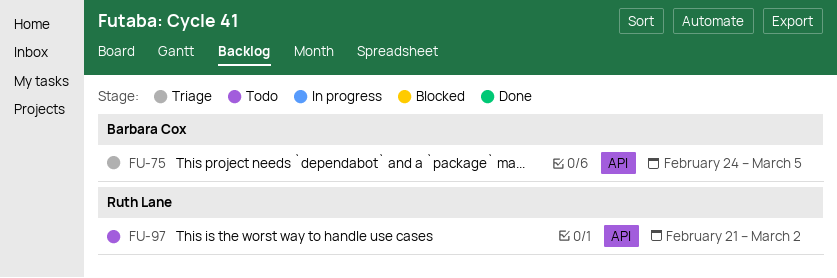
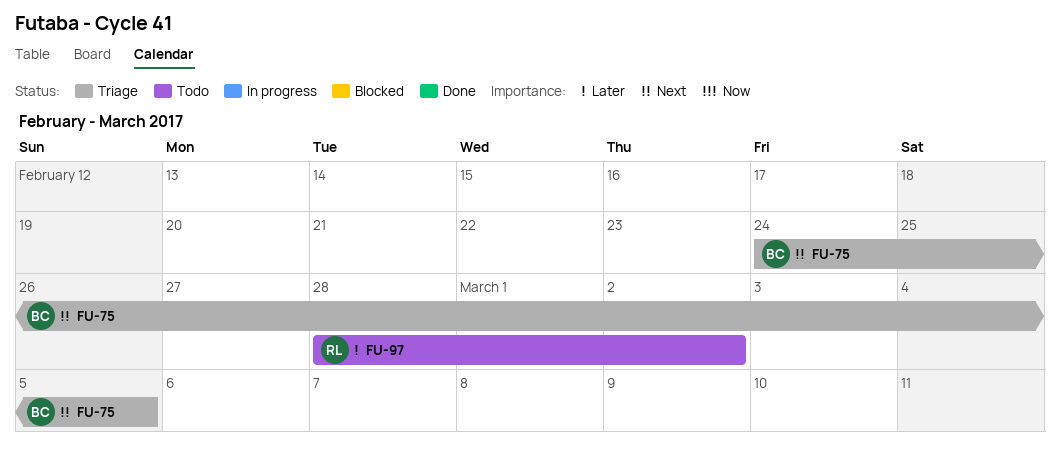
FU-97, start: Feb 21 -> Feb 28

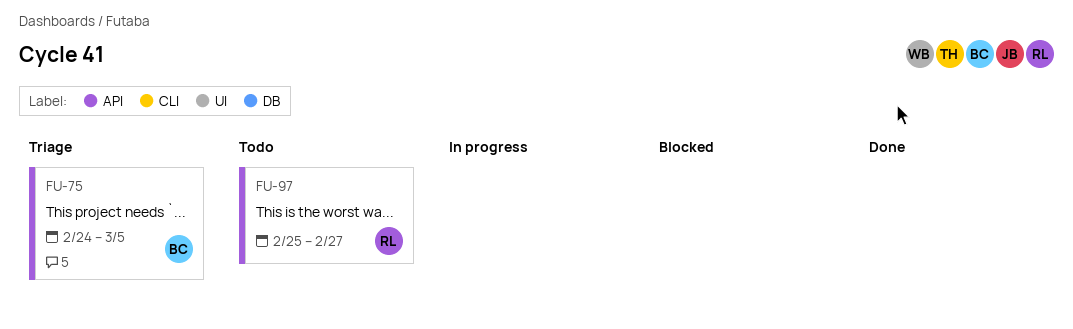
FU-97, start: Feb 28 -> Feb 25
FU-97, due: Mar 2 -> Feb 27

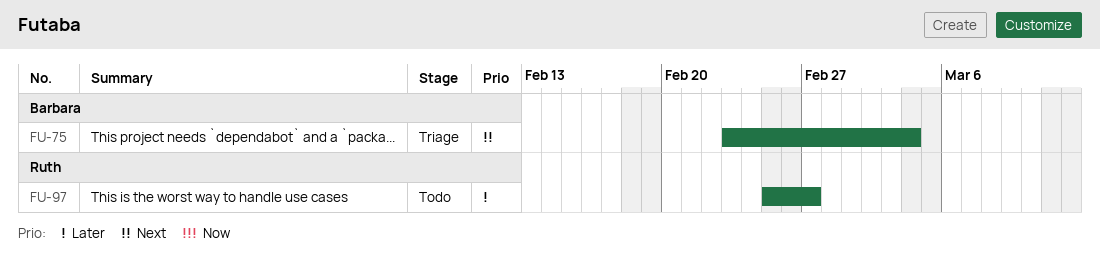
FU-75, start: Feb 24 -> Feb 23
FU-75, due: Mar 5 -> Mar 4

